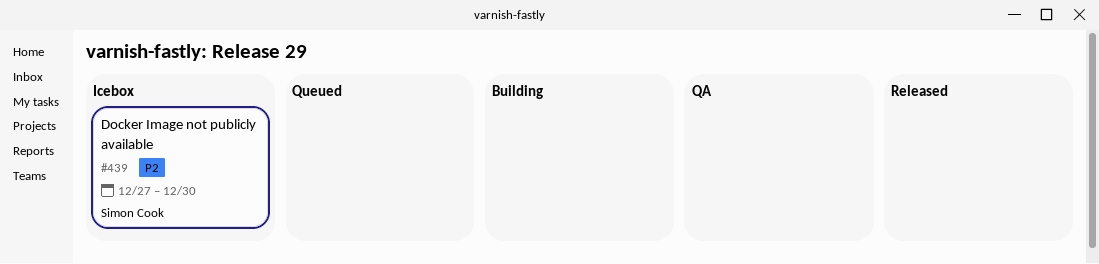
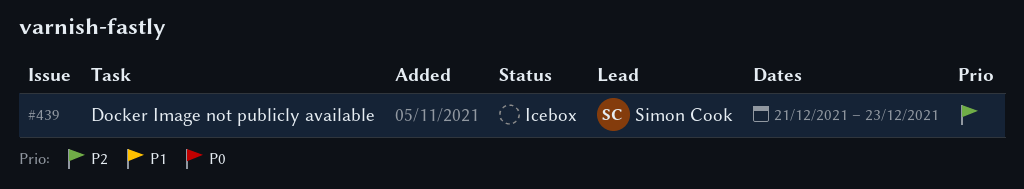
#439, start: Dec 27 -> Dec 21
#439, due: Dec 30 -> Dec 23

